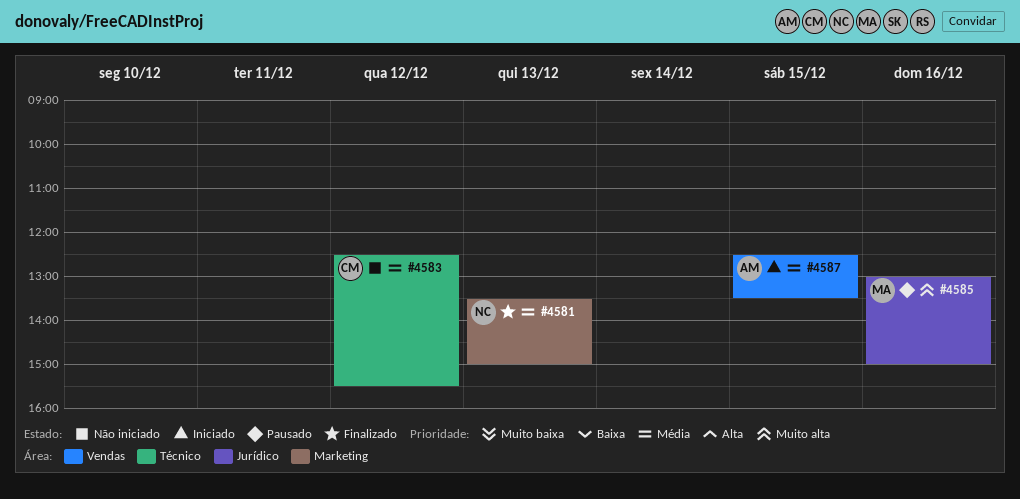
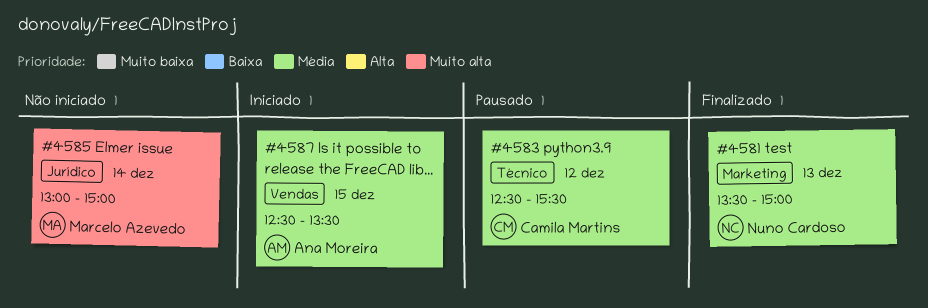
#4583, status: Não iniciado -> Pausado
#4585, status: Pausado -> Não iniciado
#4585, day: Dec 16 -> Dec 14

